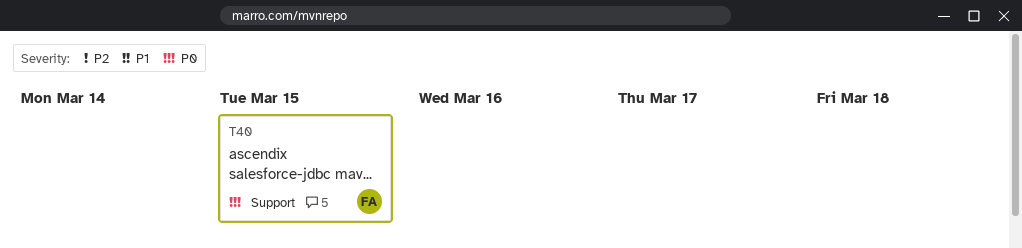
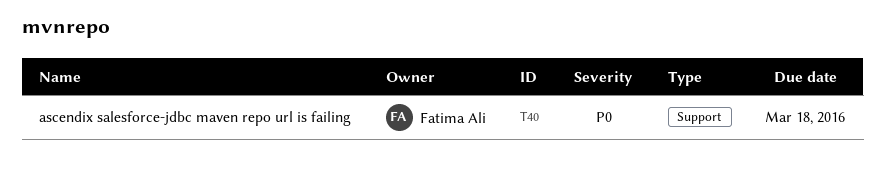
T40, due: Mar 15 -> Mar 18

